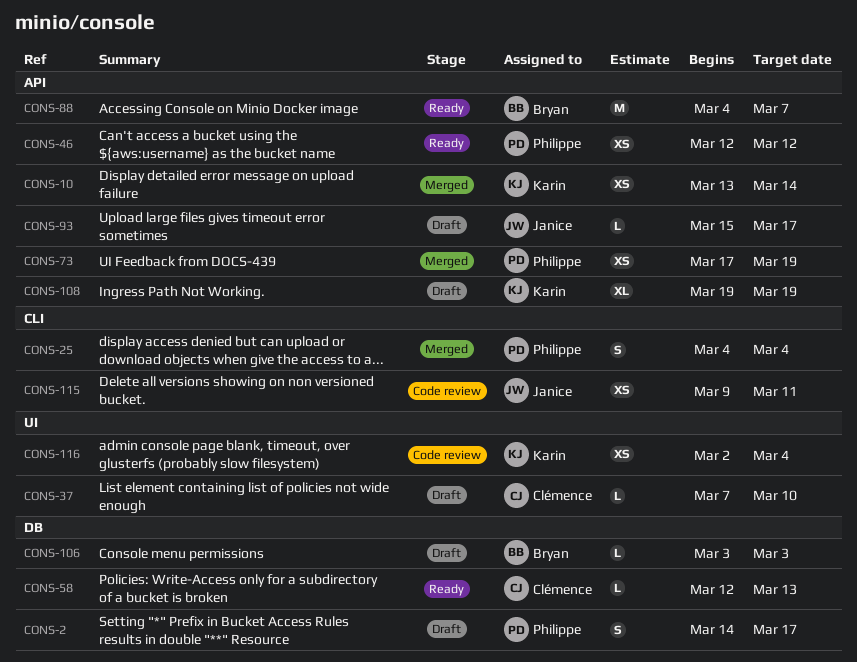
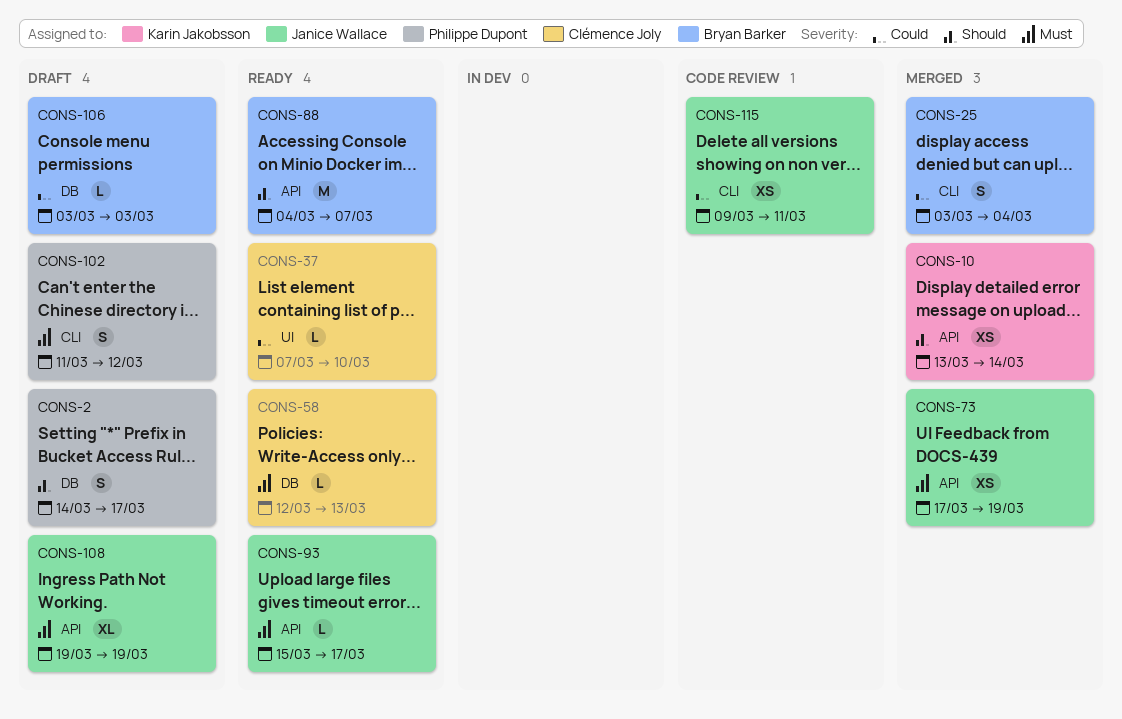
CONS-25, owner: Philippe Dupont -> Bryan Barker
CONS-25, start: Mar 4 -> Mar 3
CONS-37, status: Draft -> Ready
CONS-46: present -> none
CONS-73, owner: Philippe Dupont -> Janice Wallace
CONS-93, status: Draft -> Ready
CONS-102: none -> present
CONS-108, owner: Karin Jakobsson -> Janice Wallace
CONS-116: present -> none

